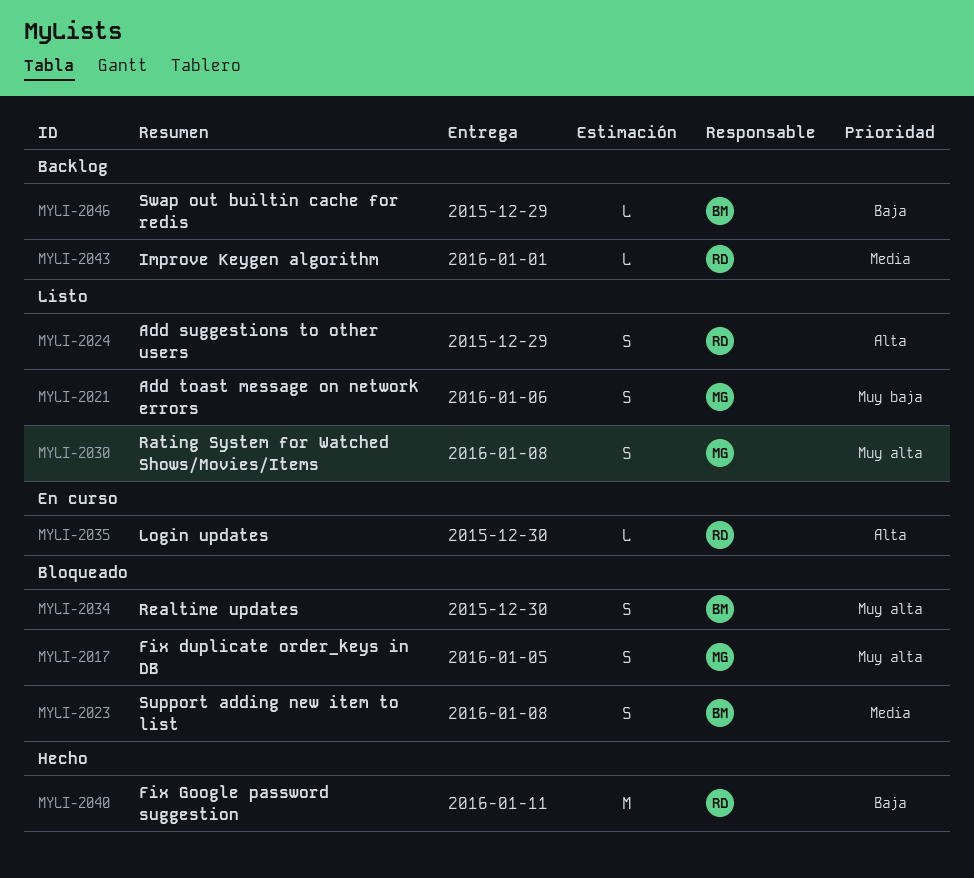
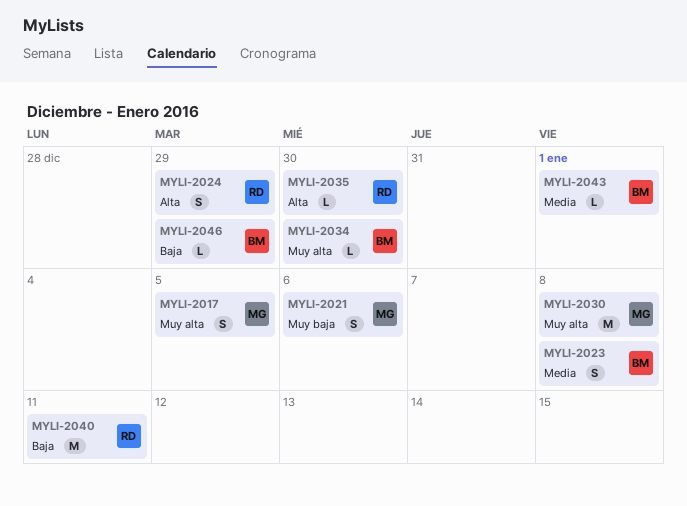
MYLI-2030, estimate: S -> M
MYLI-2034, estimate: S -> L
MYLI-2043, owner: RD -> BM

